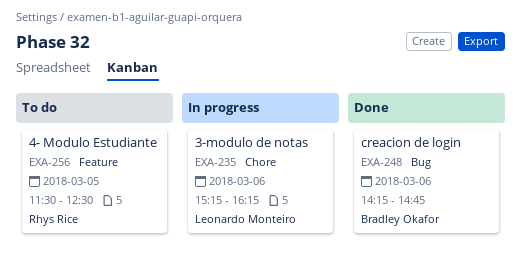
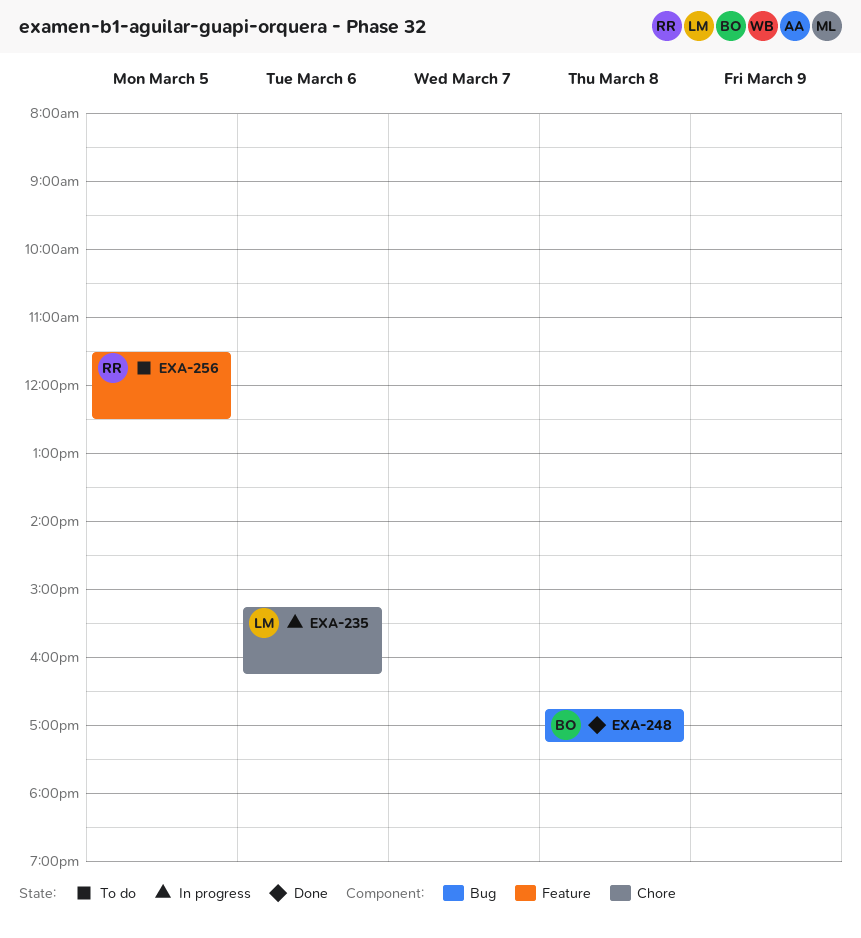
EXA-248, day: Mar 6 -> Mar 8
EXA-248, begins: 14:15 -> 16:45
EXA-248, ends: 14:45 -> 17:15

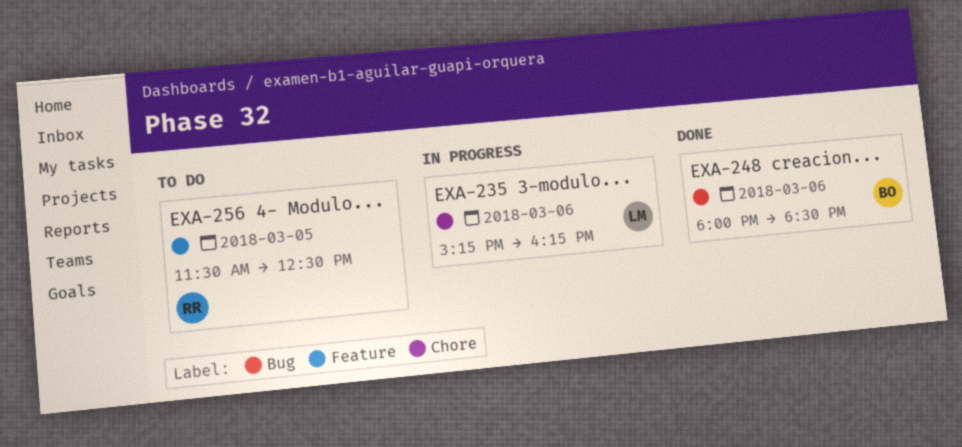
EXA-248, day: Mar 8 -> Mar 6
EXA-248, begins: 16:45 -> 18:00
EXA-248, ends: 17:15 -> 18:30

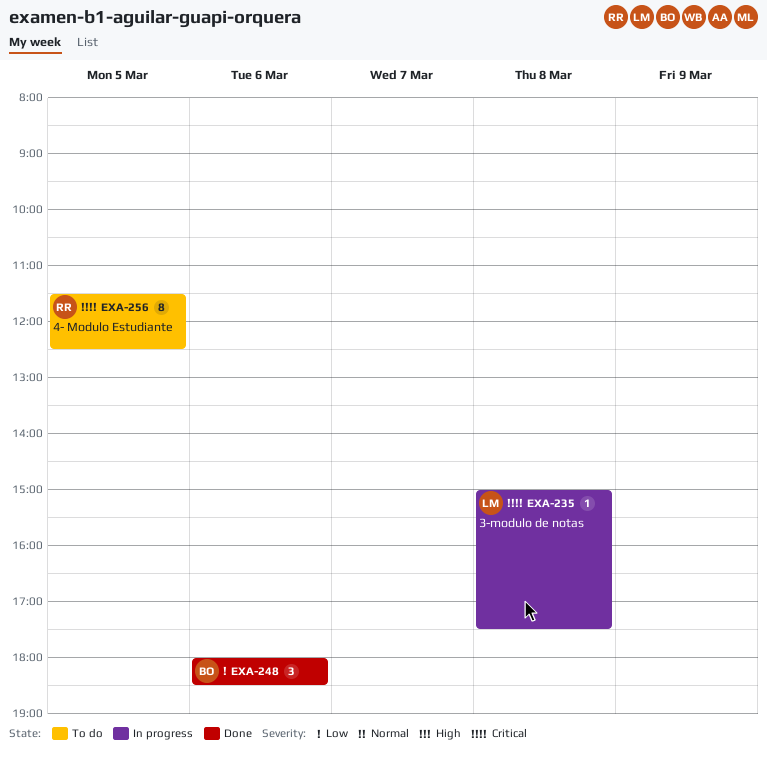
EXA-235, day: Mar 6 -> Mar 8
EXA-235, begins: 15:15 -> 15:00
EXA-235, ends: 16:15 -> 17:30

